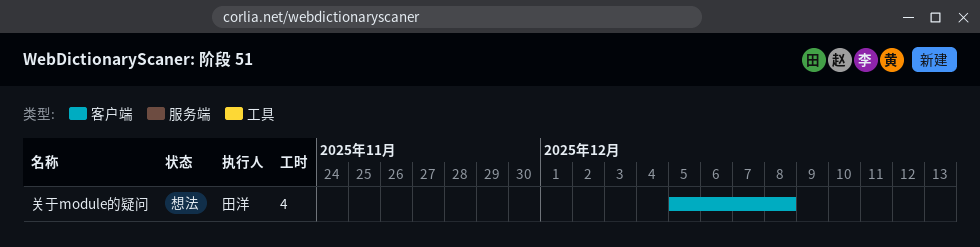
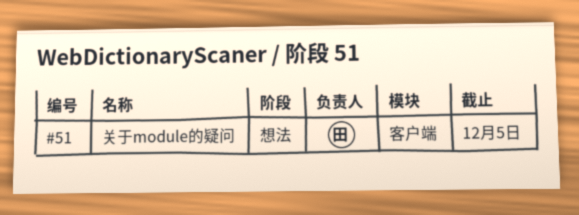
关于module的疑问, due: Dec 8 -> Dec 5

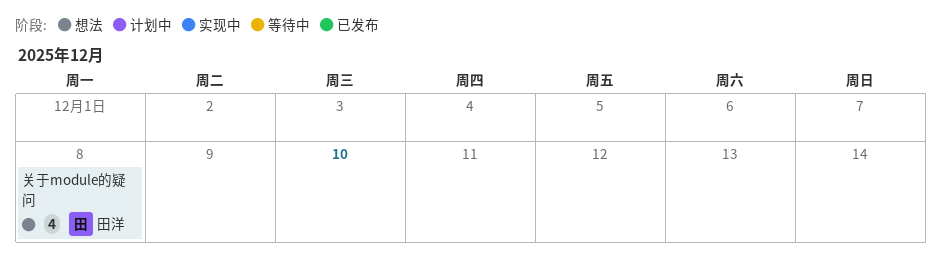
关于module的疑问, due: Dec 5 -> Dec 8

